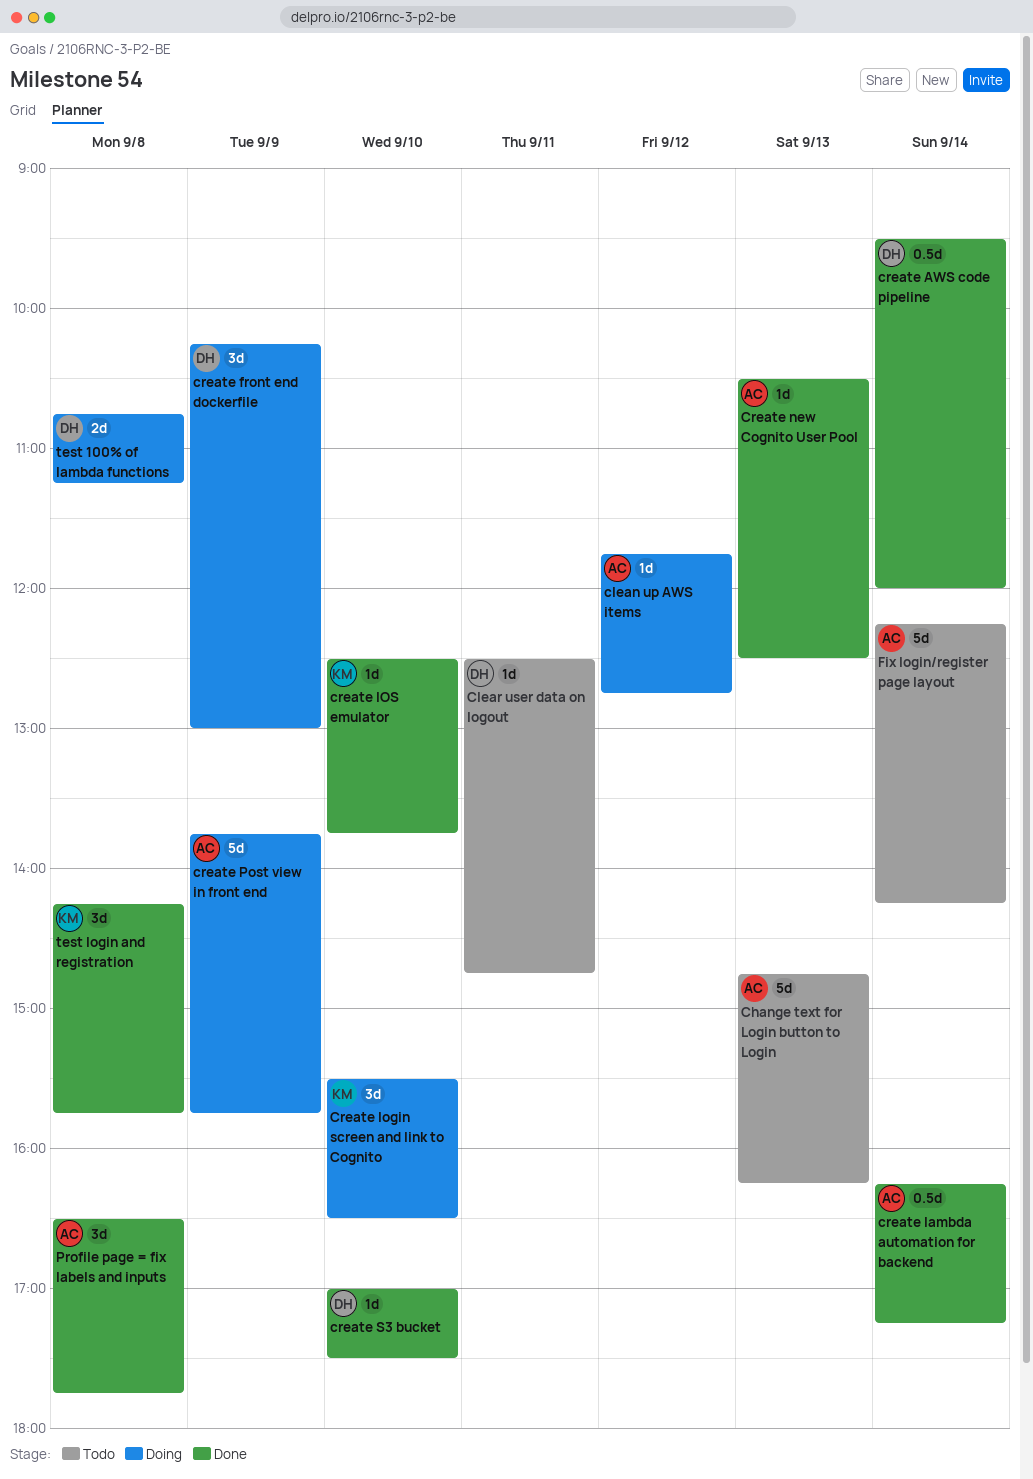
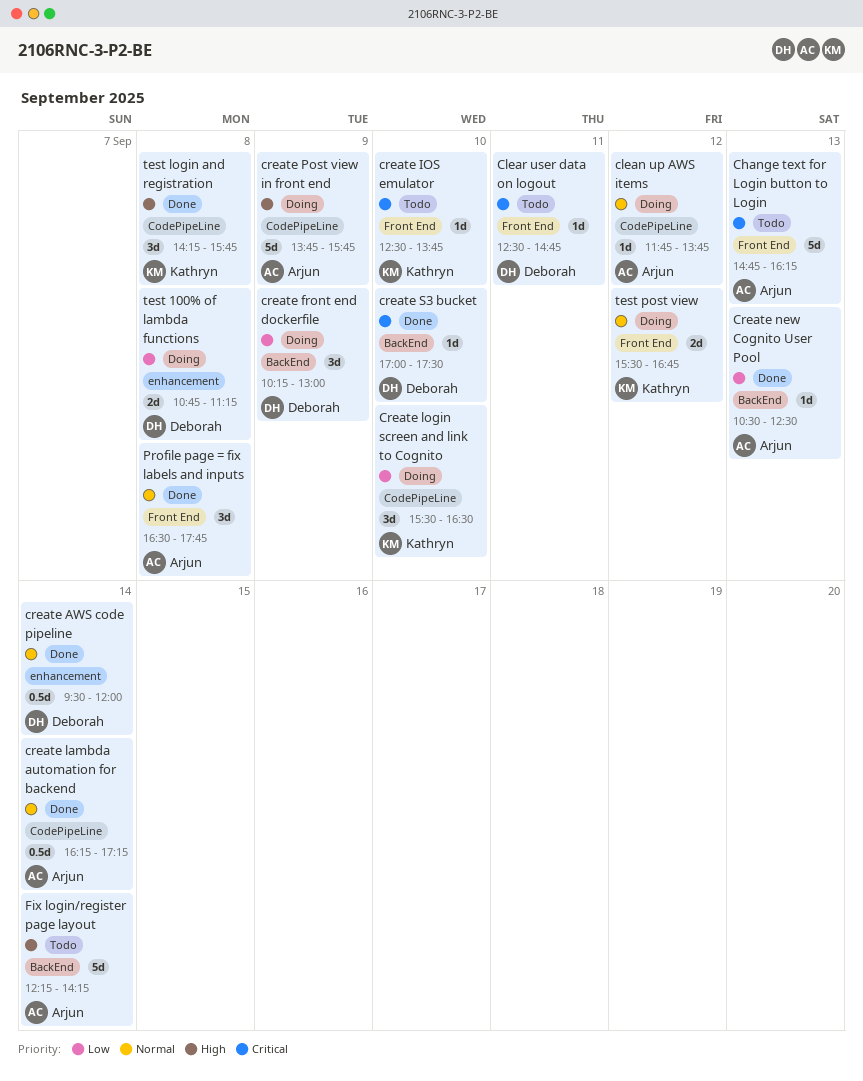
clean up AWS items, ends: 12:45 -> 13:45
create IOS emulator, status: Done -> Todo
test post view: none -> present

